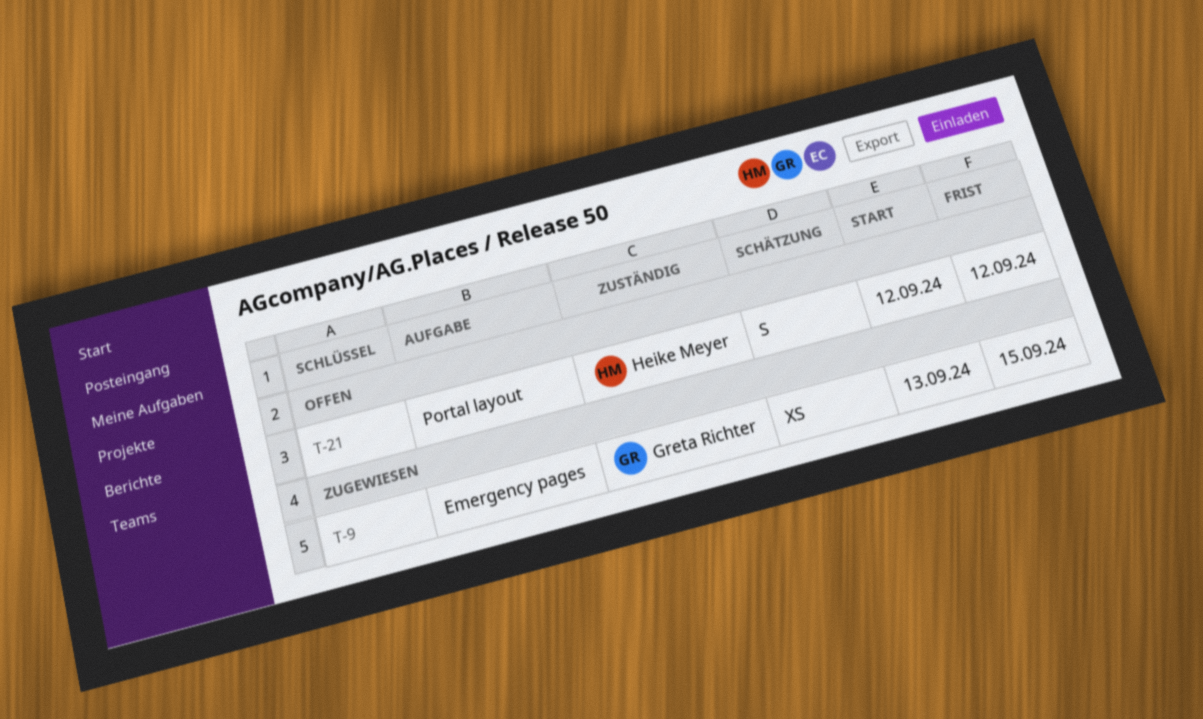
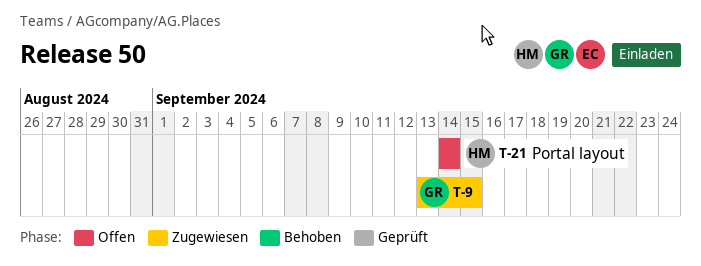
T-21, start: Sep 12 -> Sep 14
T-21, due: Sep 12 -> Sep 14

